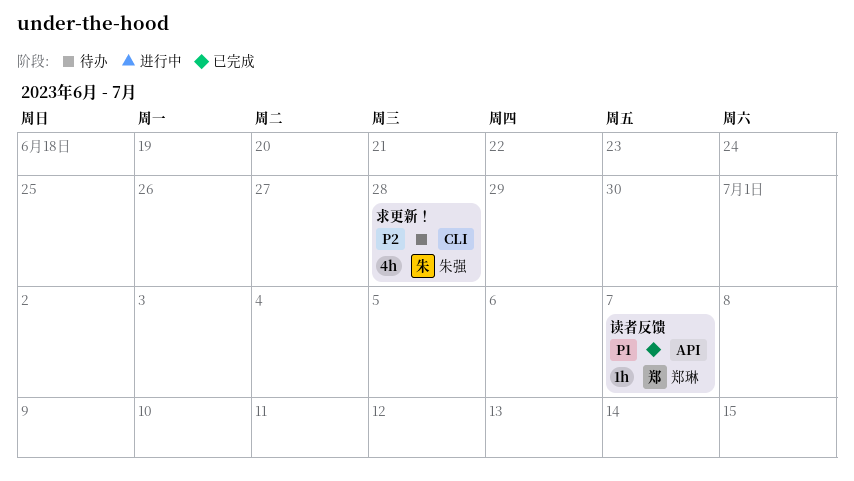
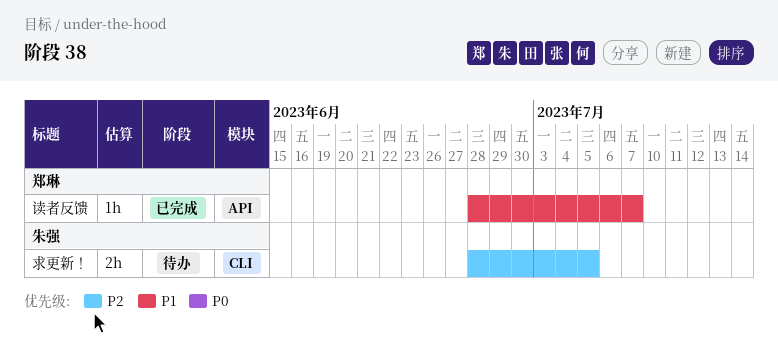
求更新！, estimate: 4h -> 2h
求更新！, due: Jun 28 -> Jul 5

